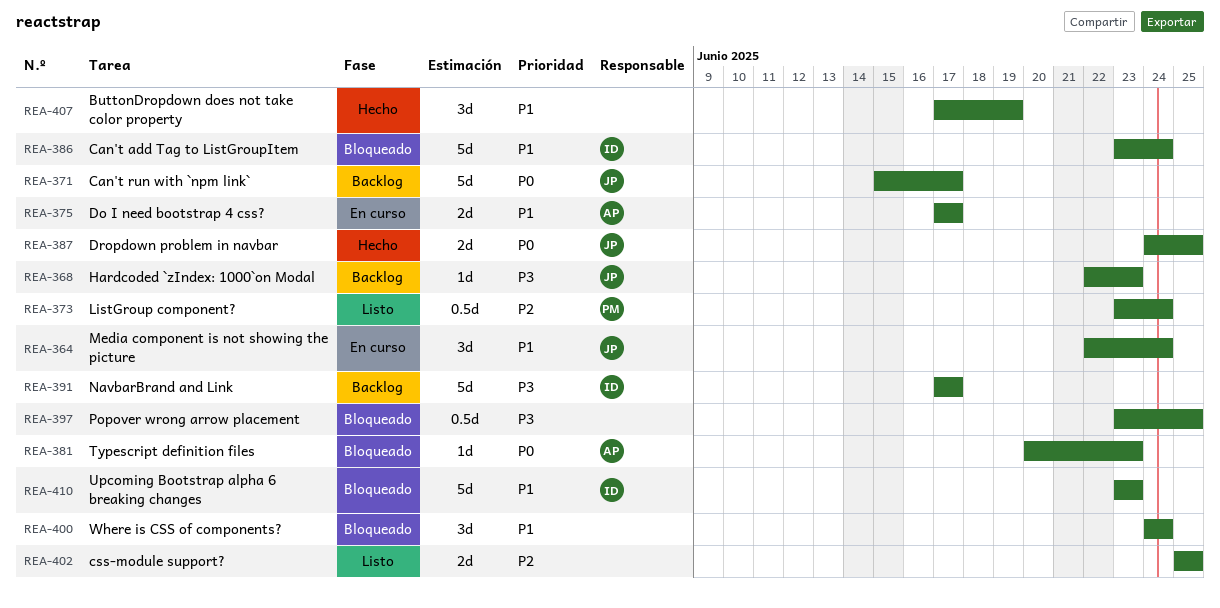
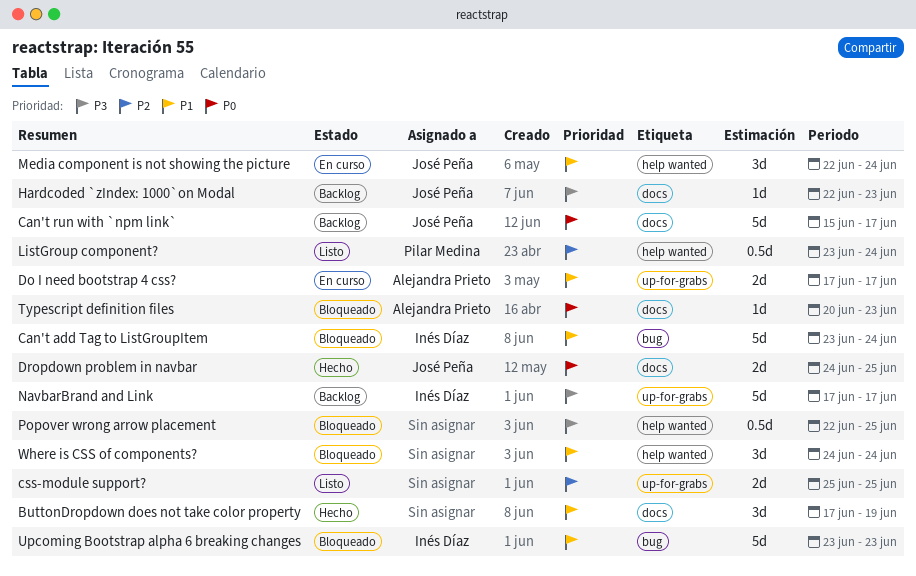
Popover wrong arrow placement, start: Jun 23 -> Jun 22

